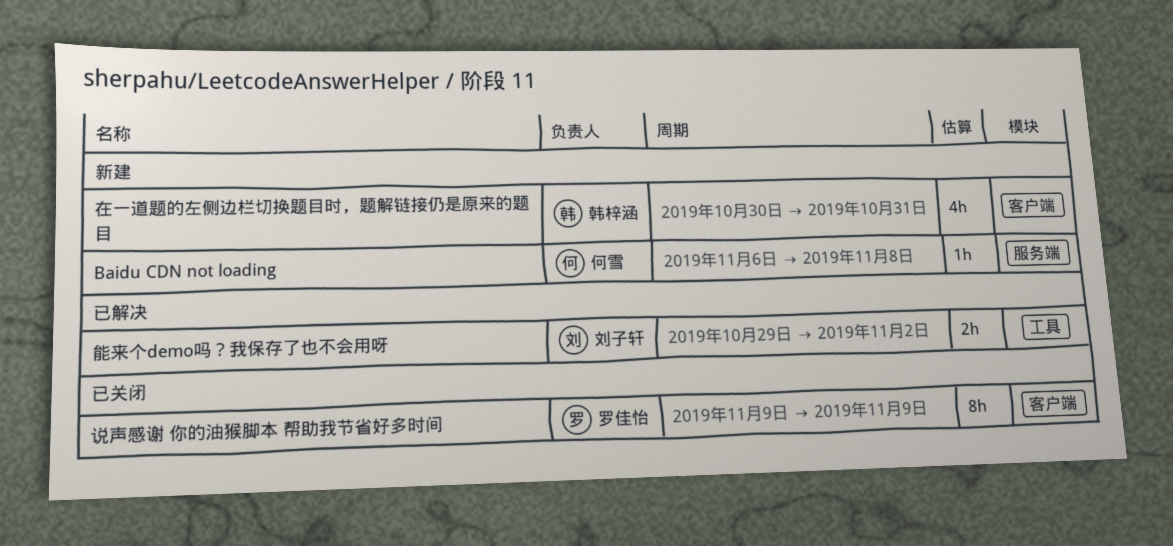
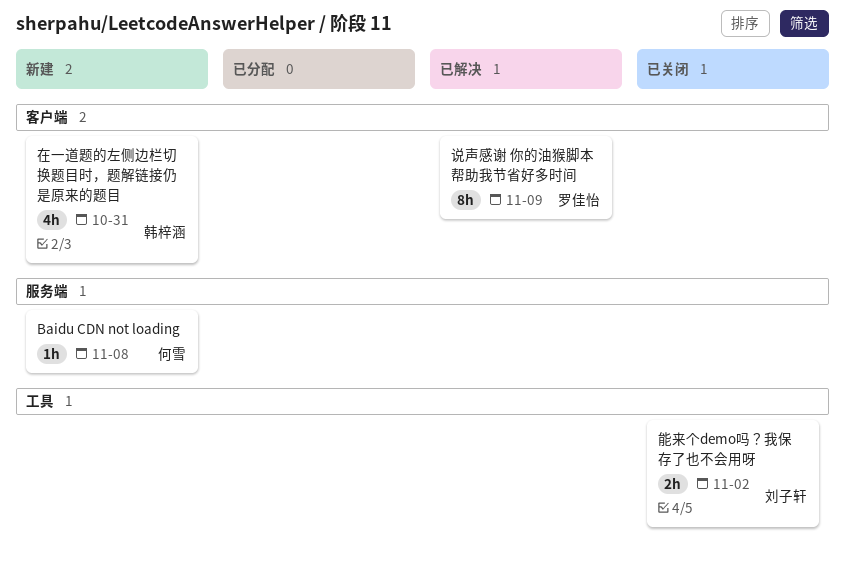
能来个demo吗？我保存了也不会用呀, status: 已解决 -> 已关闭
说声感谢 你的油猴脚本 帮助我节省好多时间, status: 已关闭 -> 已解决

